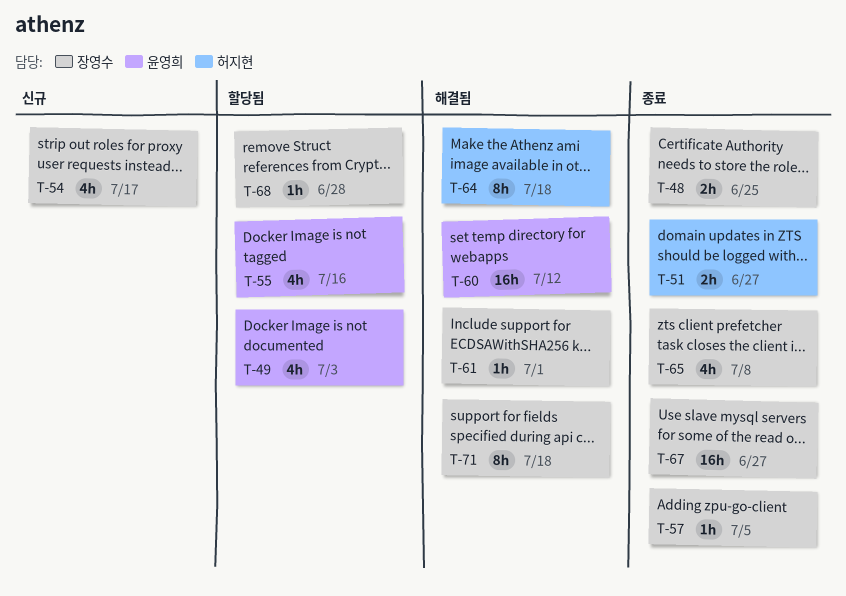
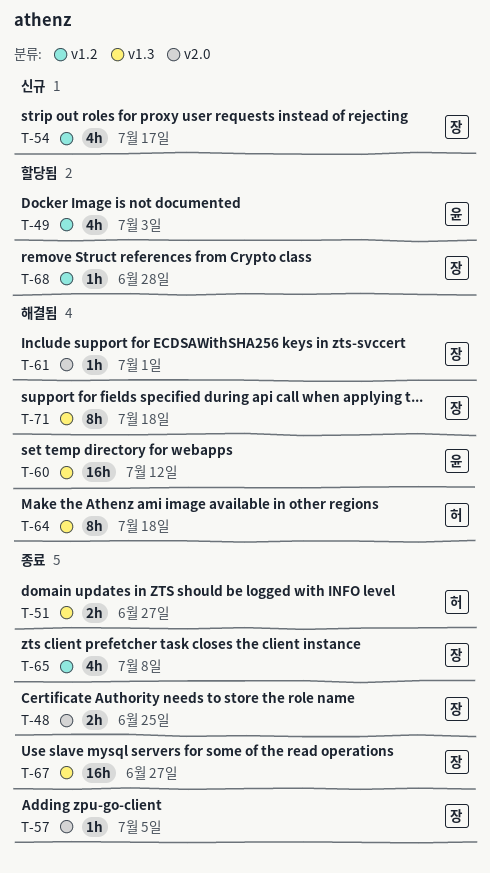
T-55: present -> none

